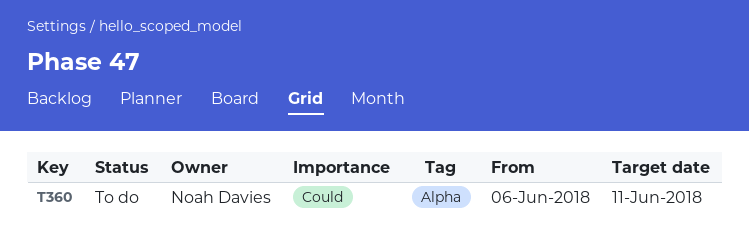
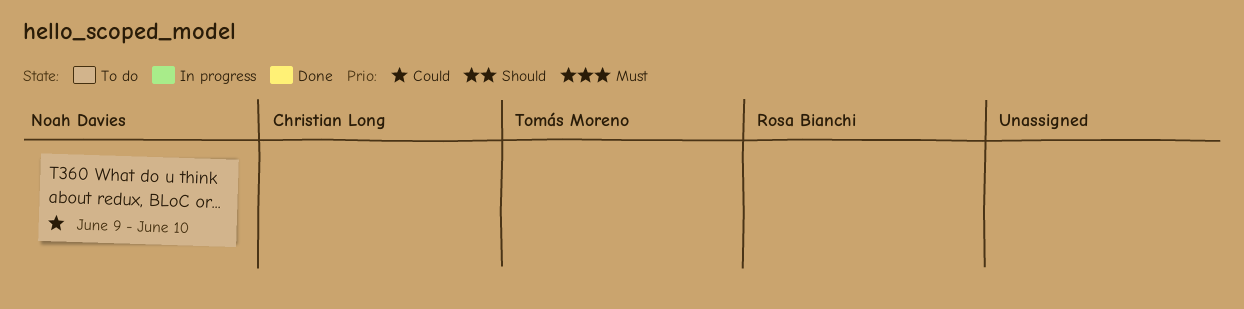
T360, start: Jun 6 -> Jun 9
T360, due: Jun 11 -> Jun 10

